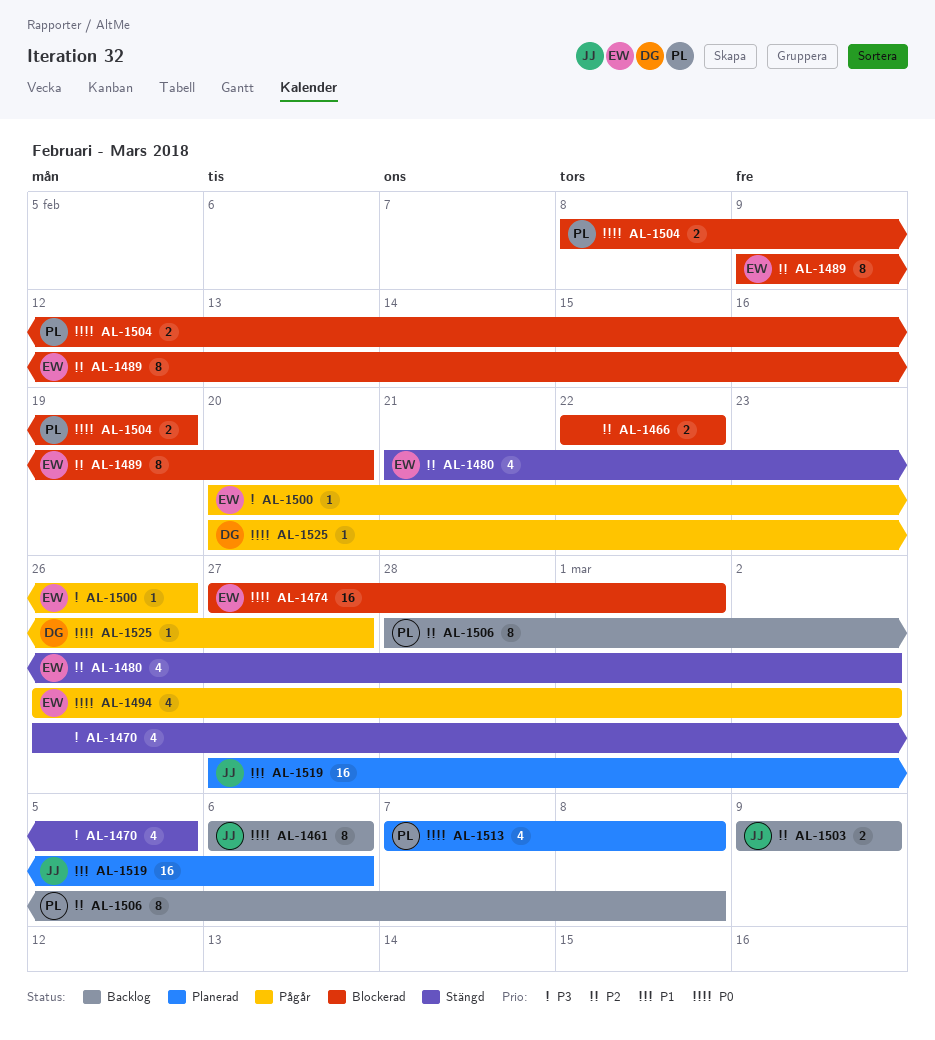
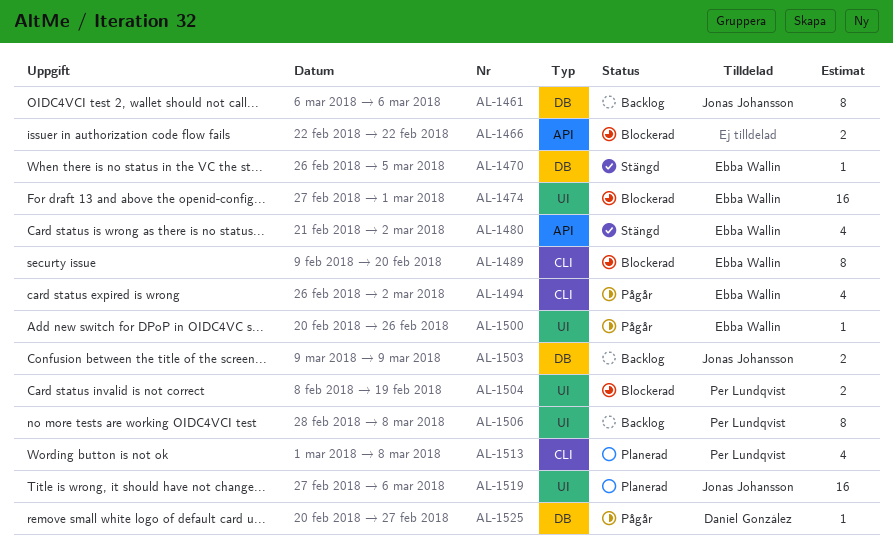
AL-1470, owner: none -> Ebba Wallin
AL-1470, estimate: 4 -> 1
AL-1513, start: Mar 7 -> Mar 1

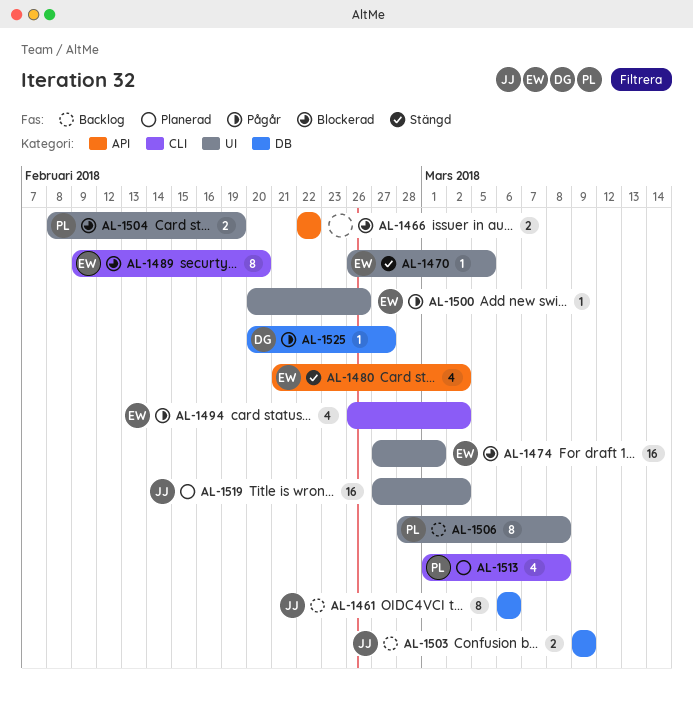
AL-1470, label: DB -> UI
AL-1519, due: Mar 6 -> Mar 2

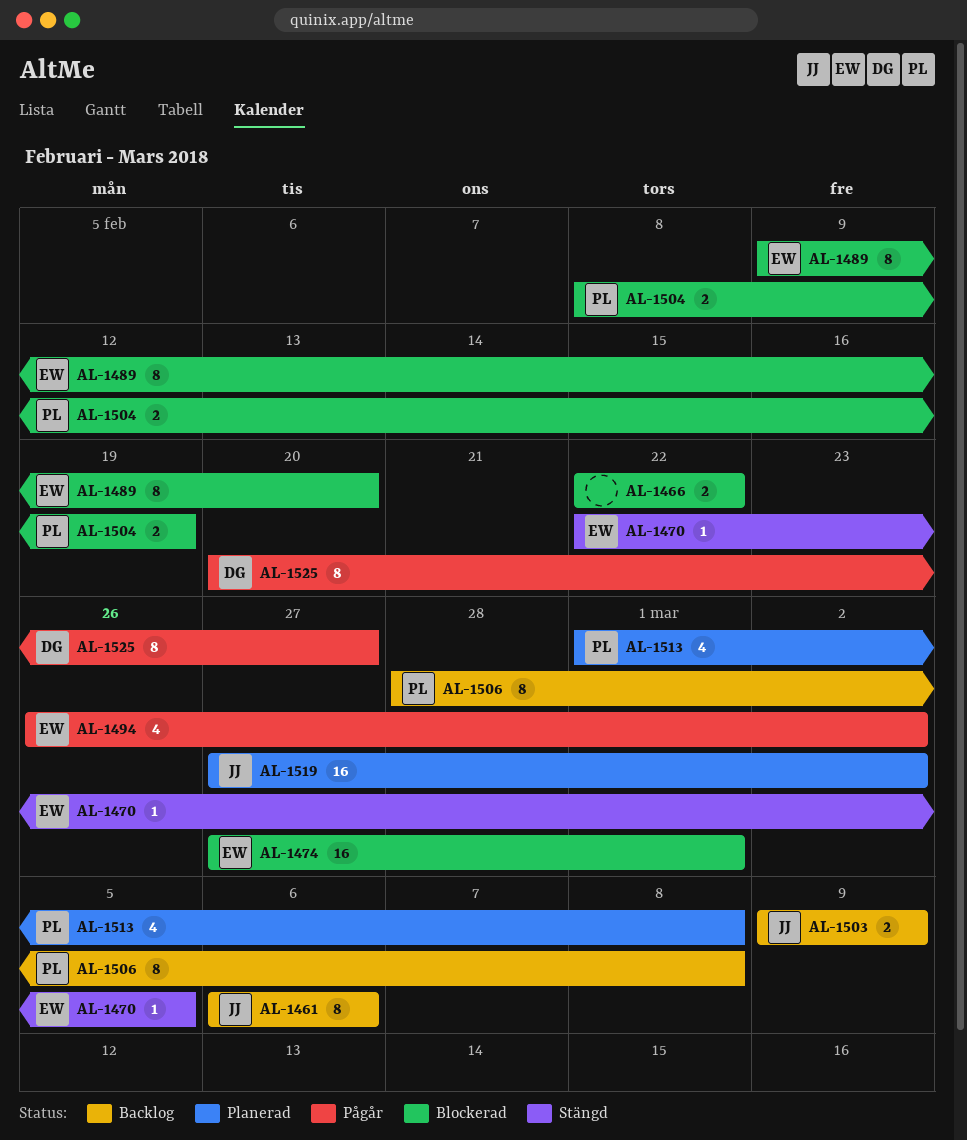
AL-1470, start: Feb 26 -> Feb 22
AL-1480: present -> none
AL-1500: present -> none
AL-1525, estimate: 1 -> 8

